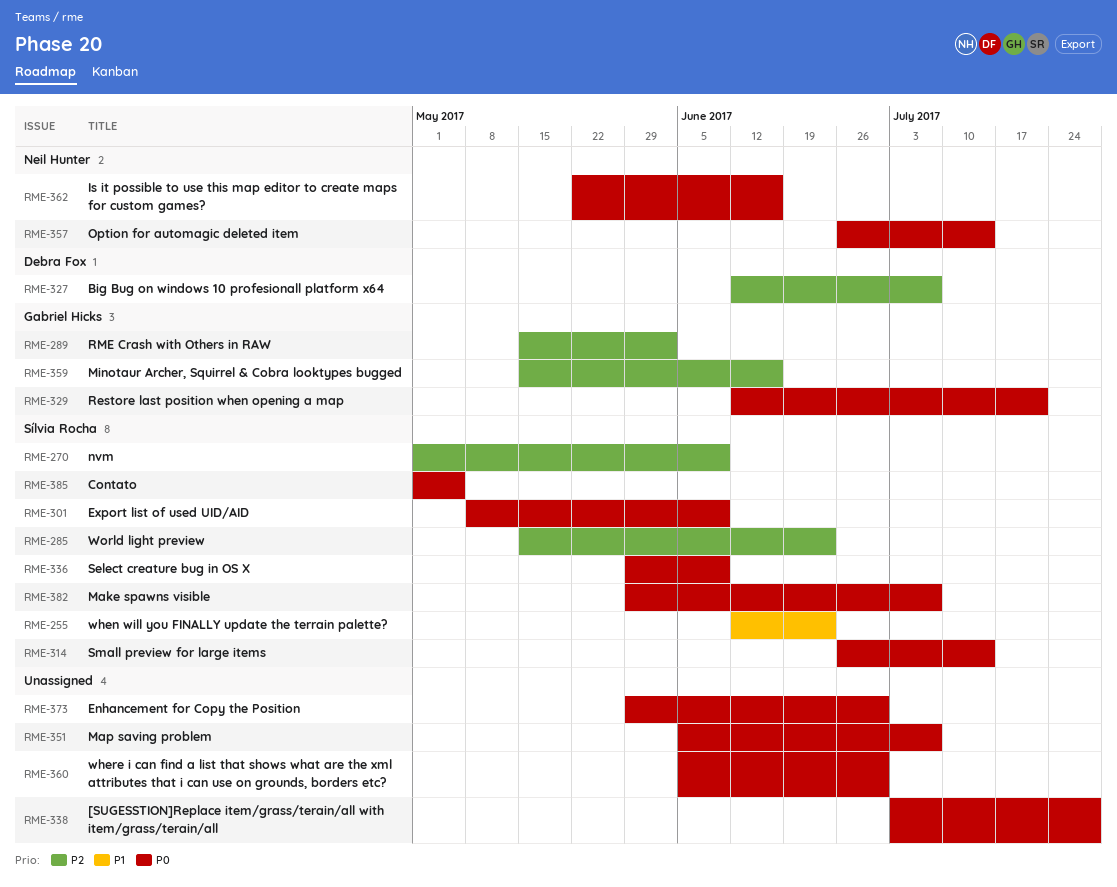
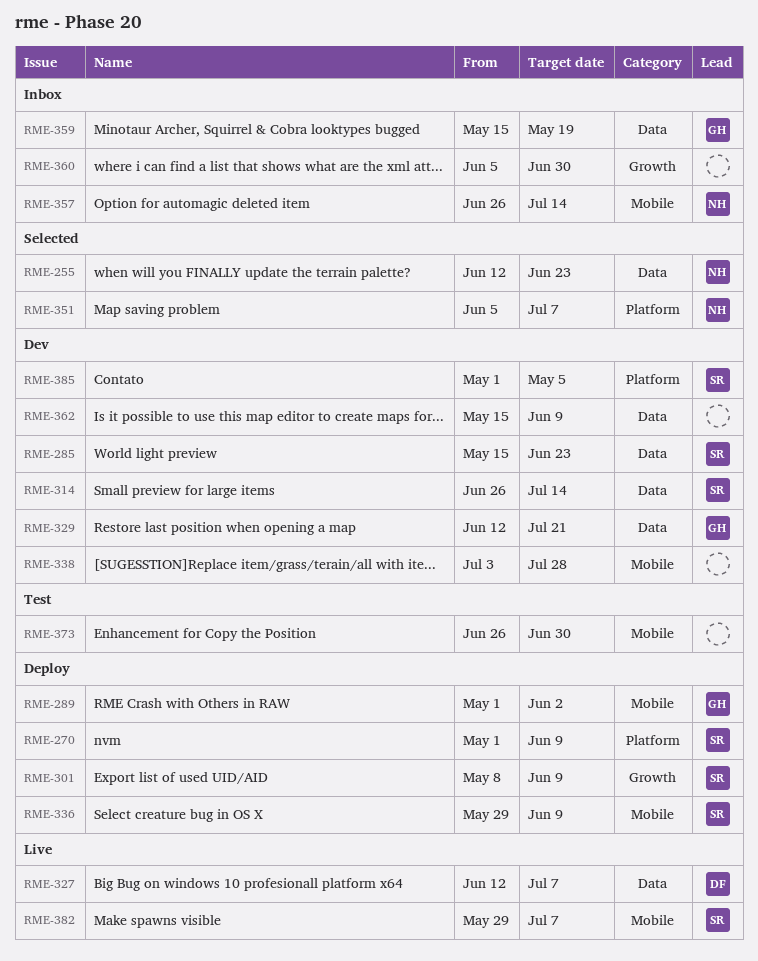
RME-255, owner: Sílvia Rocha -> Neil Hunter
RME-289, start: May 15 -> May 1
RME-351, owner: none -> Neil Hunter
RME-359, due: Jun 16 -> May 19
RME-362, owner: Neil Hunter -> none
RME-362, start: May 22 -> May 15
RME-362, due: Jun 16 -> Jun 9
RME-373, start: May 29 -> Jun 26

